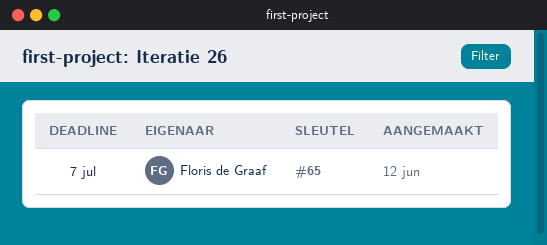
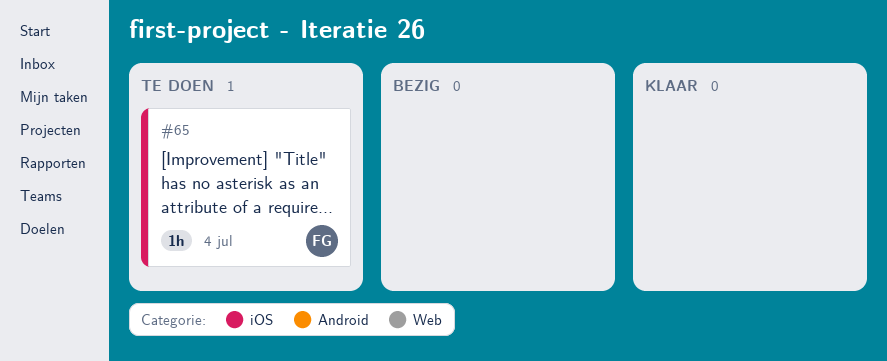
#65, due: Jul 7 -> Jul 4

